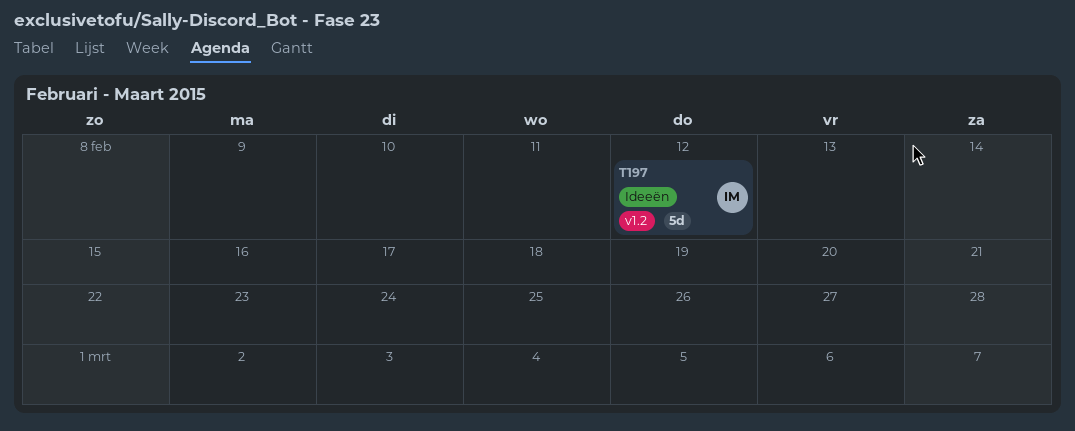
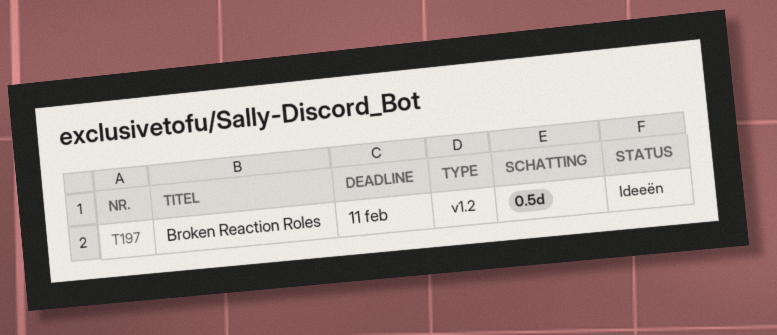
T197, estimate: 5d -> 0.5d
T197, due: Feb 12 -> Feb 11

